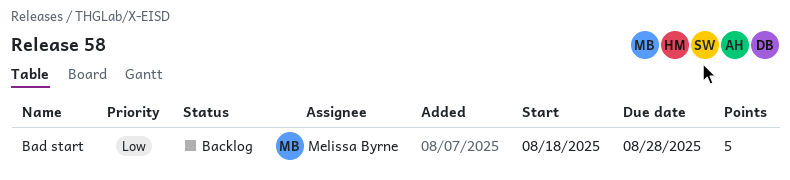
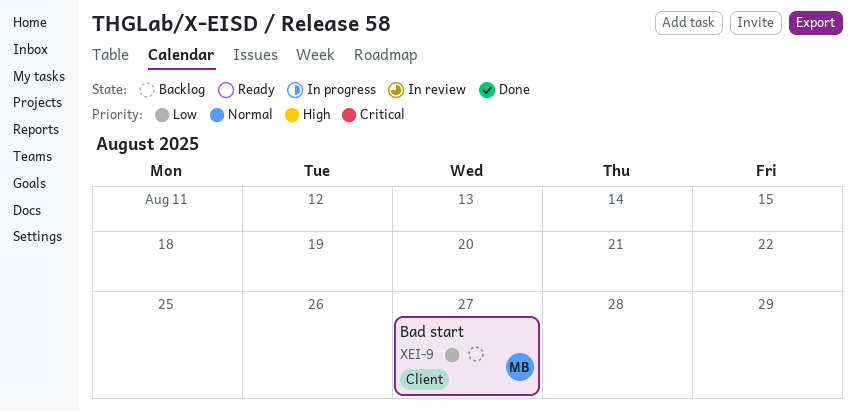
Bad start, due: Aug 28 -> Aug 27

